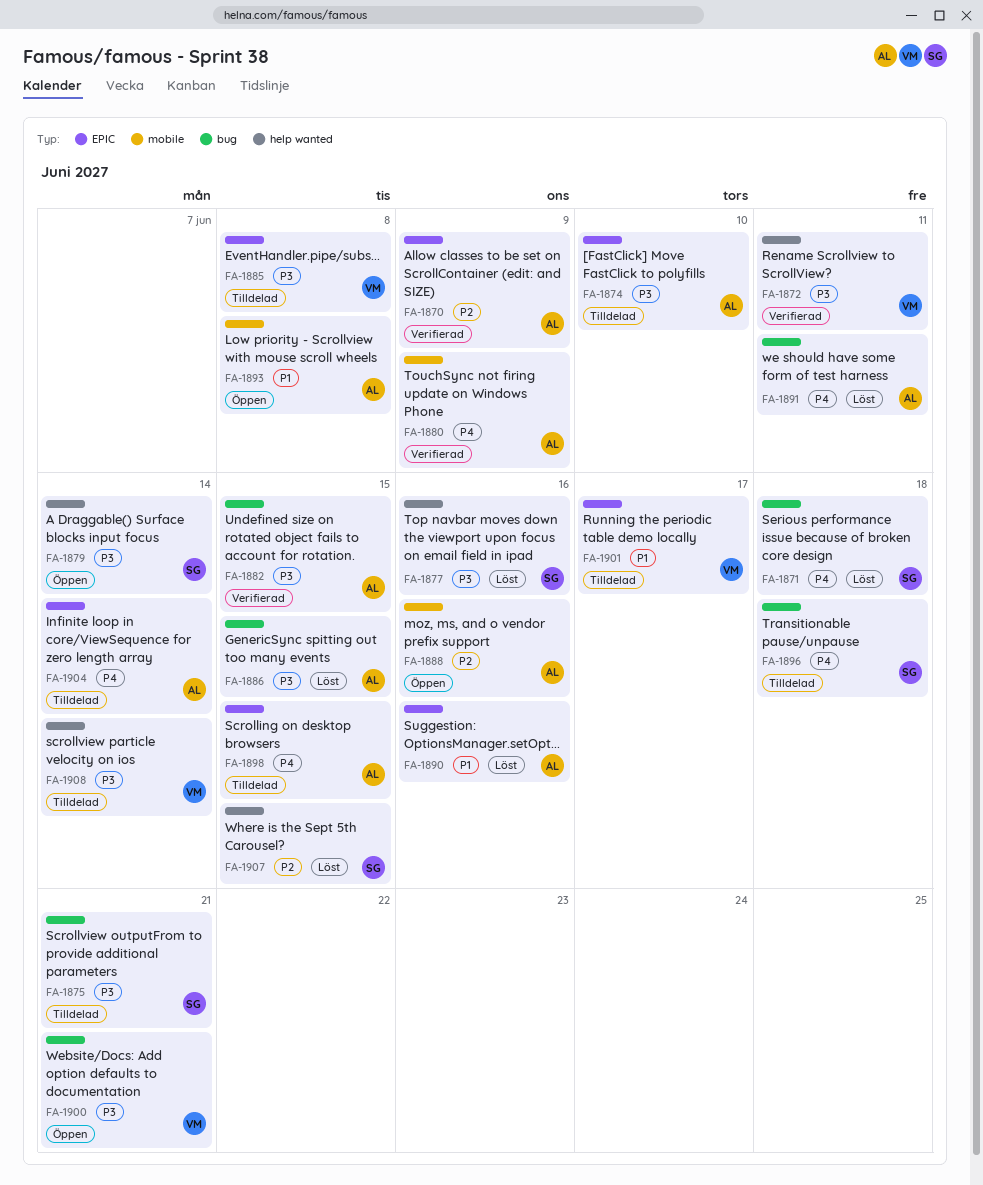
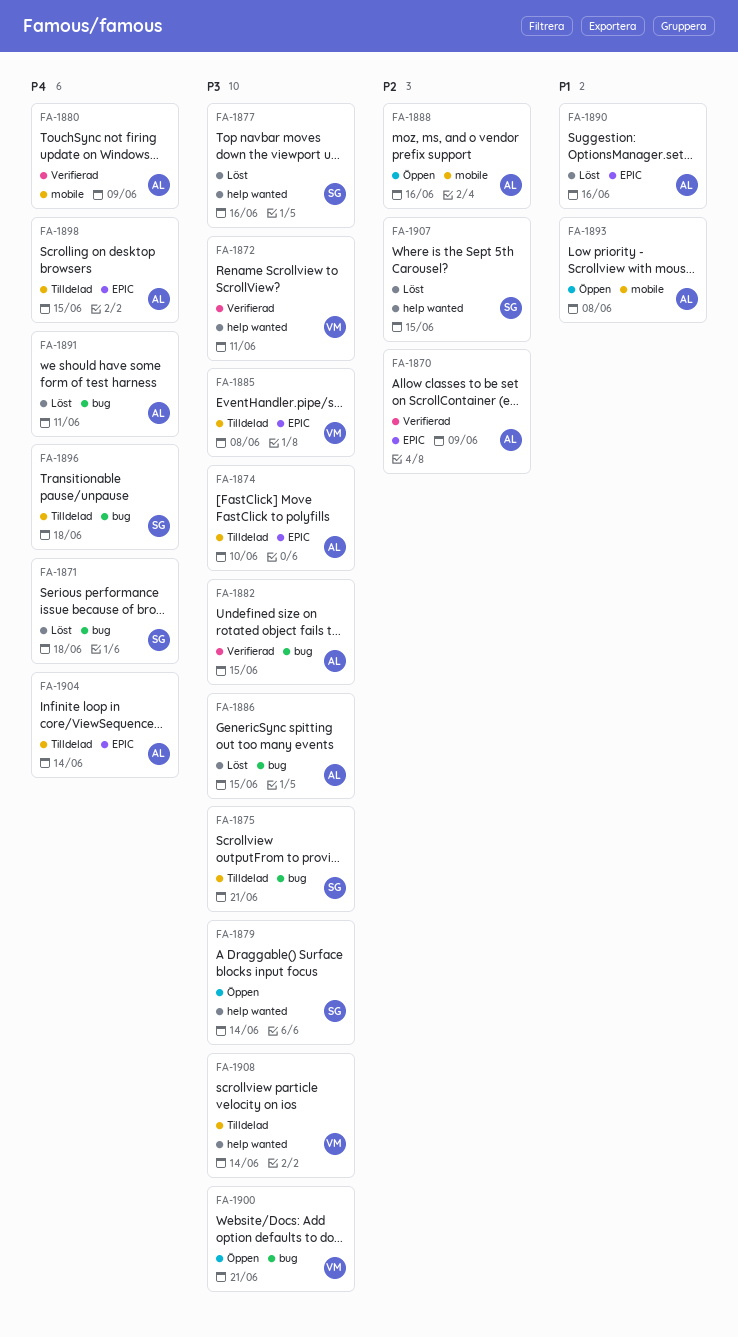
FA-1901: present -> none

